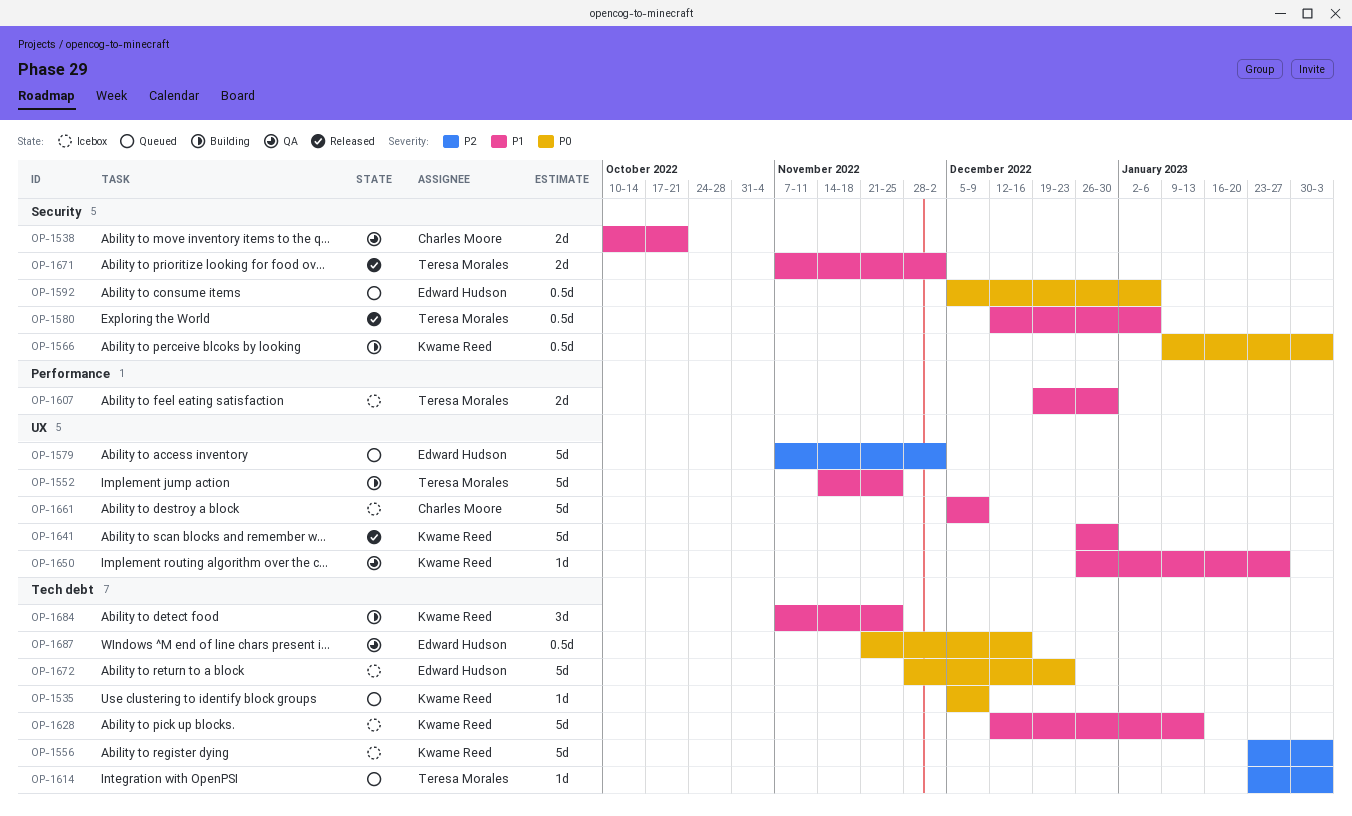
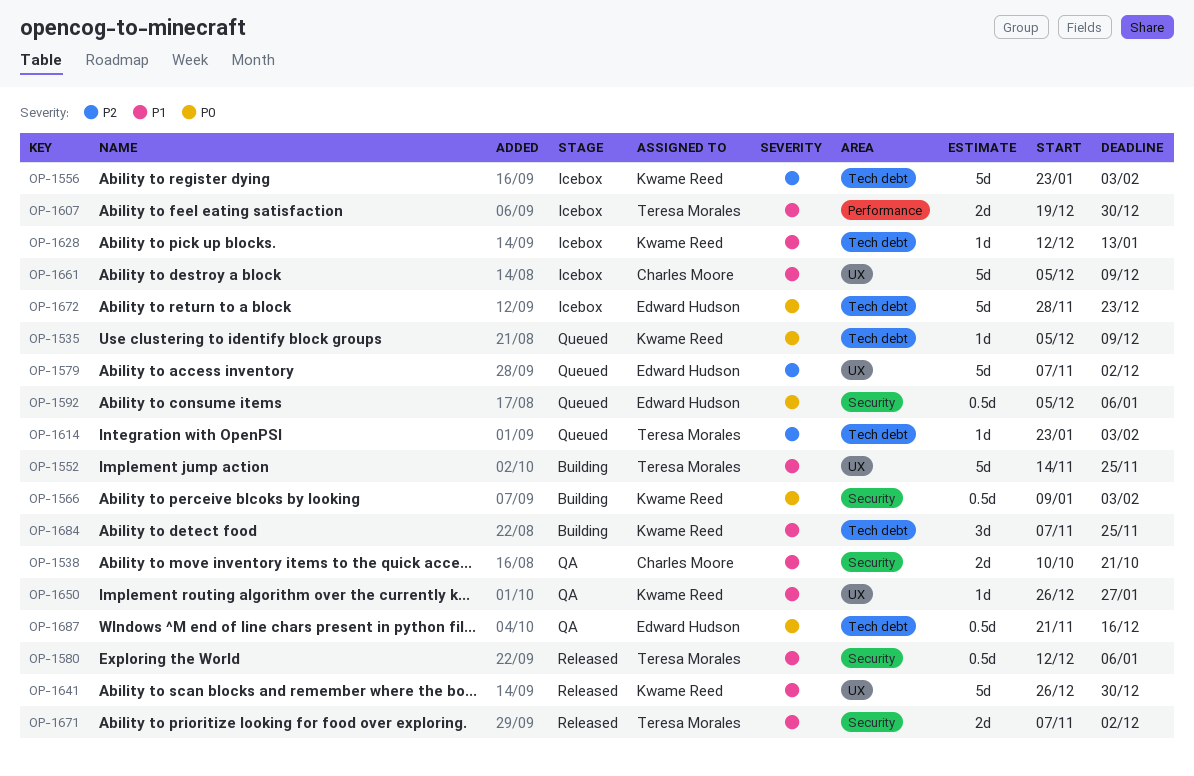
OP-1628, estimate: 5d -> 1d

